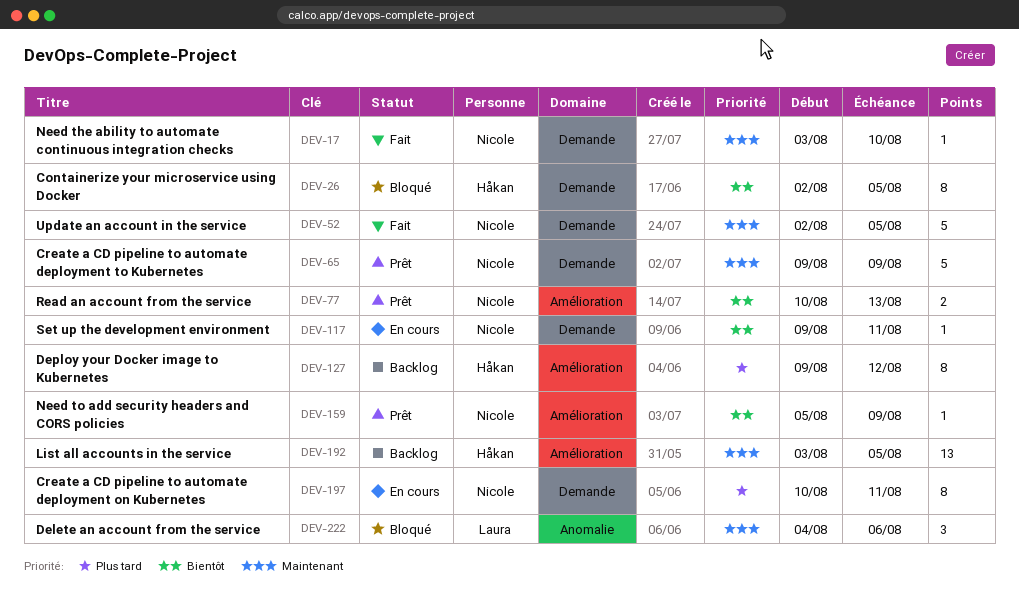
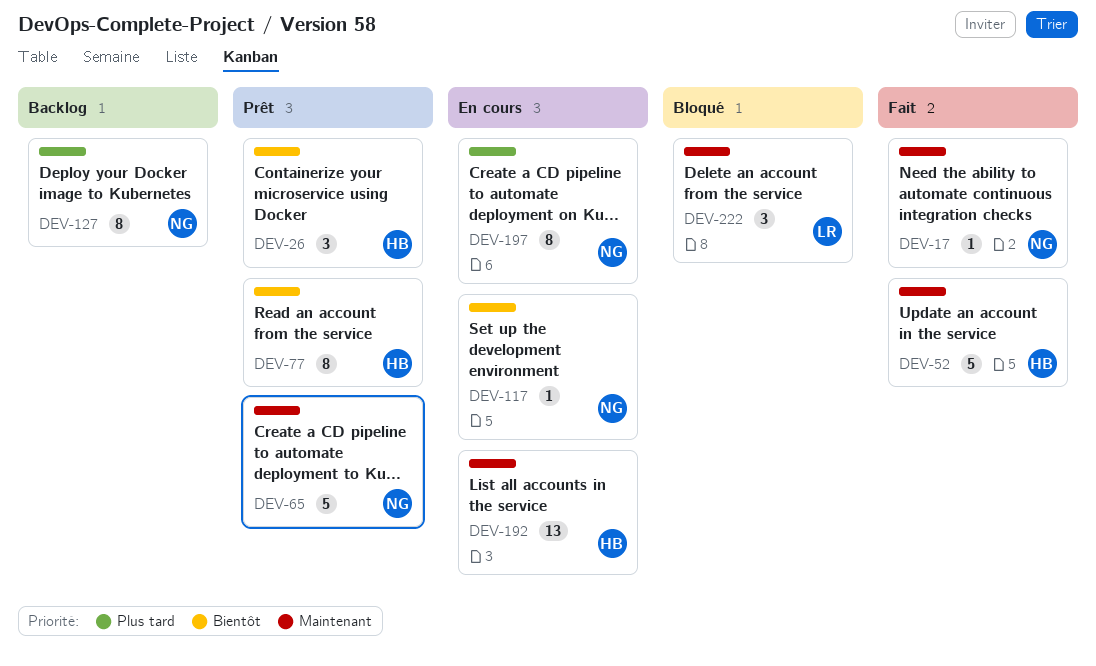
DEV-26, status: Bloqué -> Prêt
DEV-26, estimate: 8 -> 3
DEV-52, owner: Nicole -> Håkan
DEV-77, owner: Nicole -> Håkan
DEV-77, estimate: 2 -> 8
DEV-127, owner: Håkan -> Nicole
DEV-159: present -> none
DEV-192, status: Backlog -> En cours

